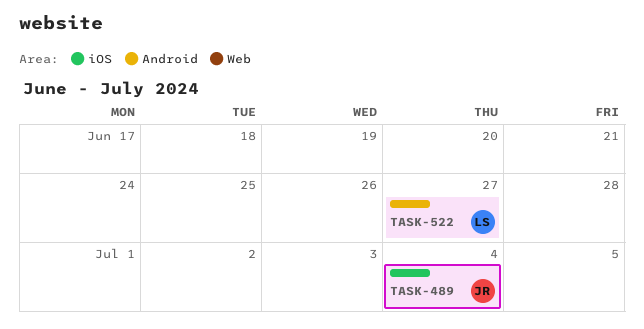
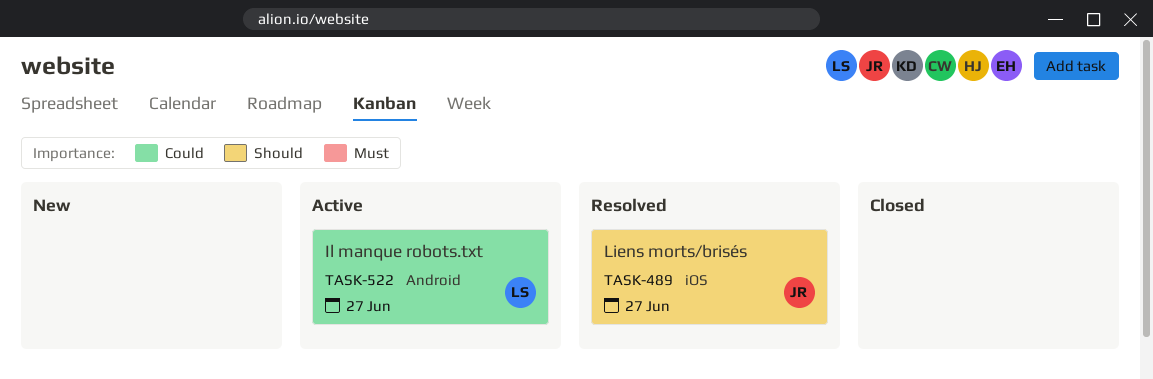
TASK-489, due: Jul 4 -> Jun 27

